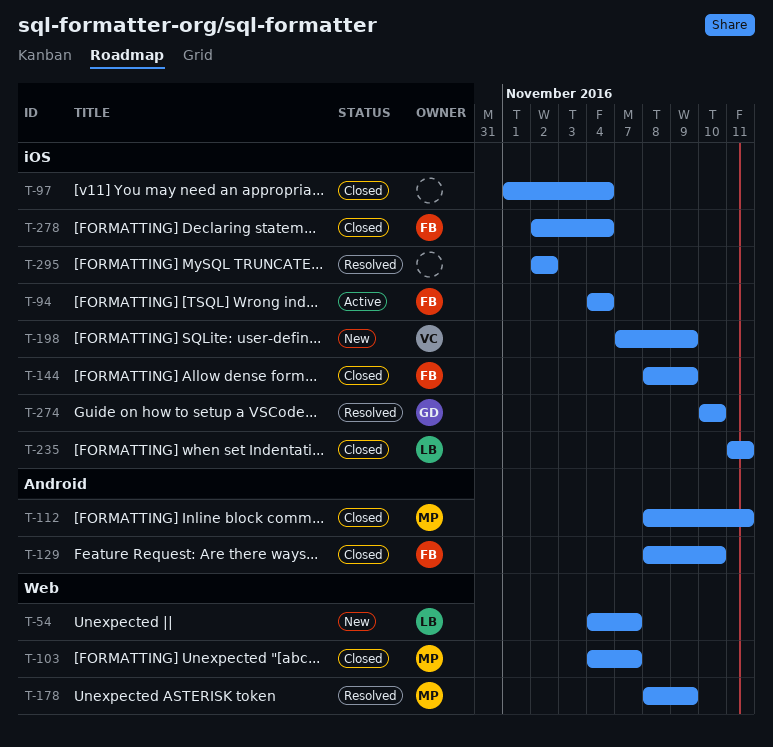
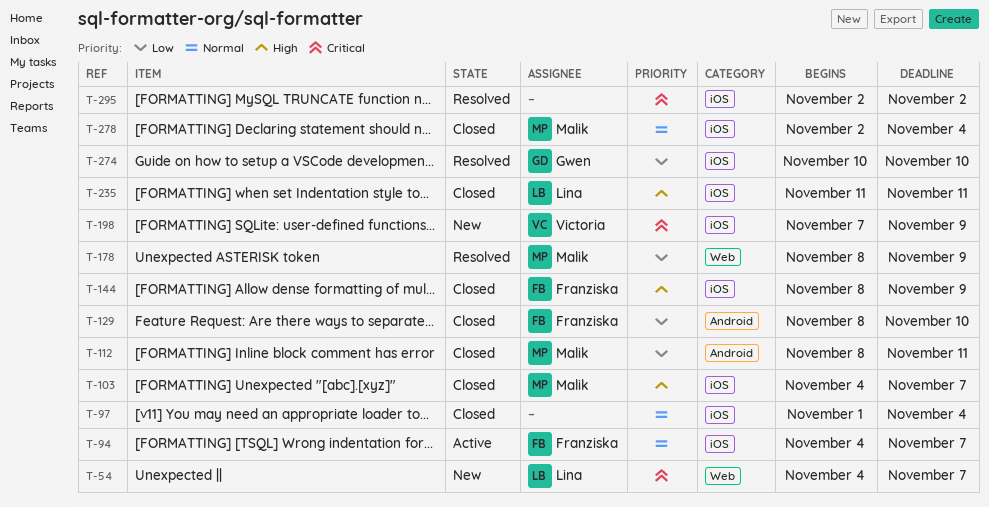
T-94, due: Nov 4 -> Nov 7
T-103, label: Web -> iOS
T-278, owner: Franziska -> Malik

